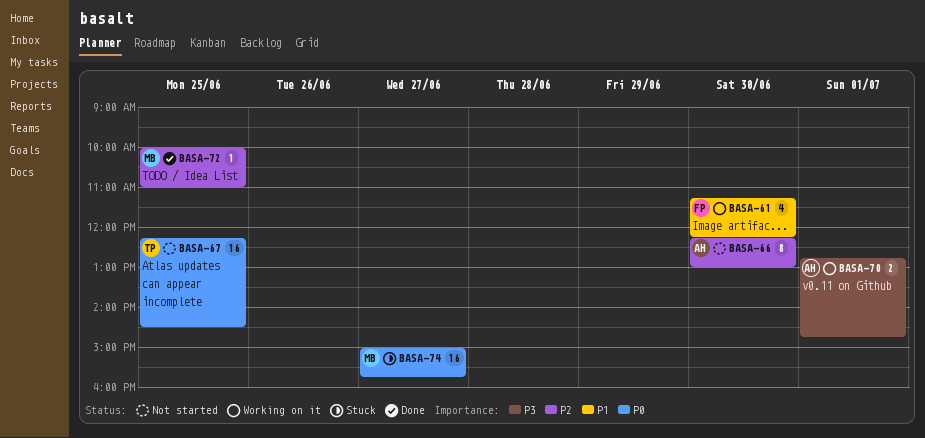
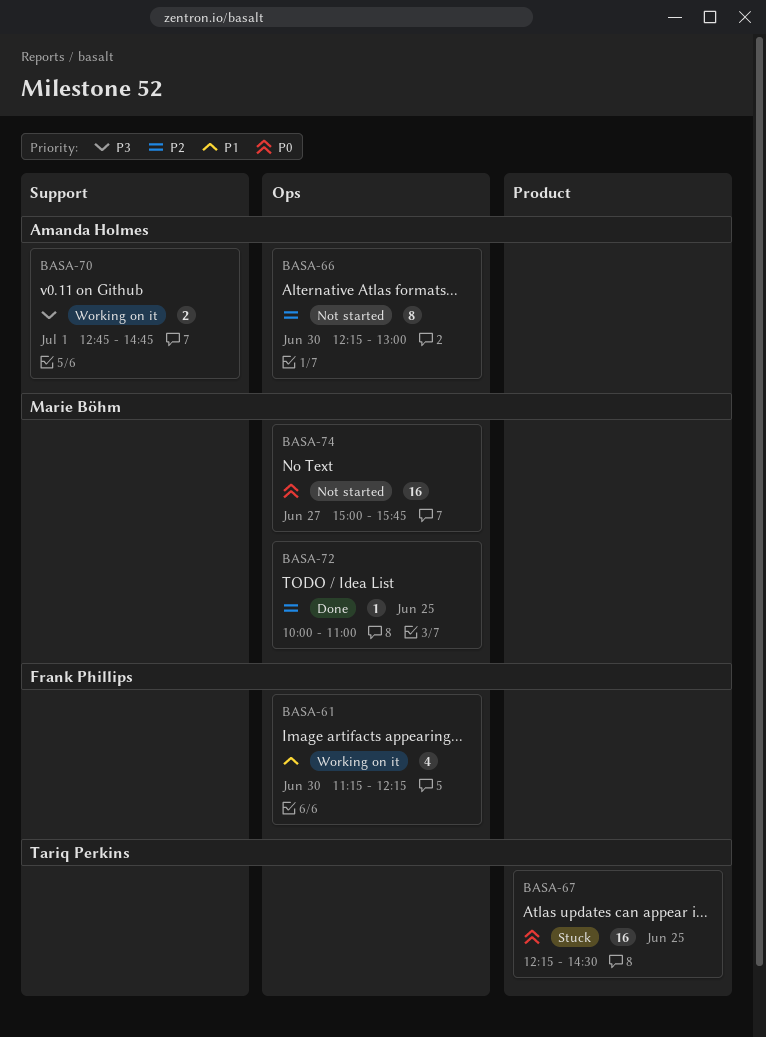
BASA-67, status: Not started -> Stuck
BASA-74, status: Stuck -> Not started

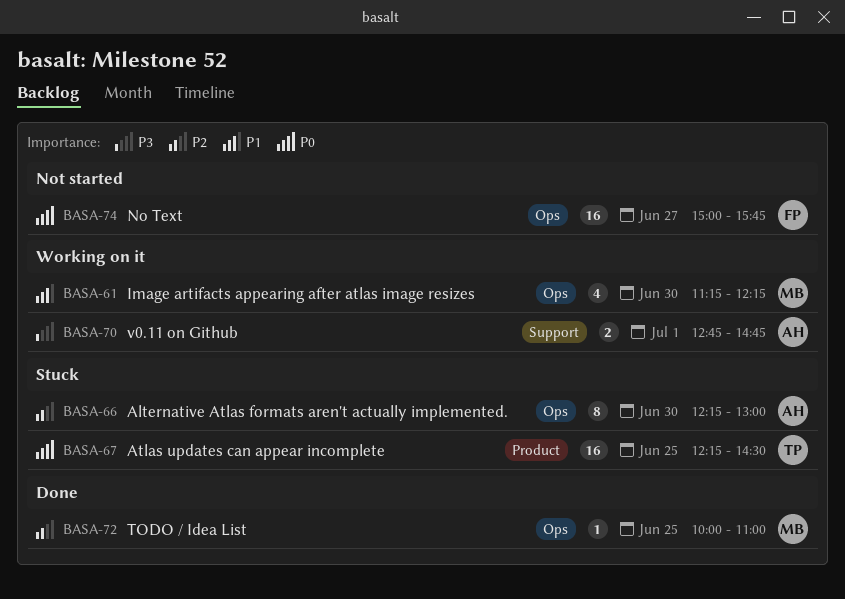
BASA-61, owner: Frank Phillips -> Marie Böhm
BASA-66, status: Not started -> Stuck
BASA-74, owner: Marie Böhm -> Frank Phillips

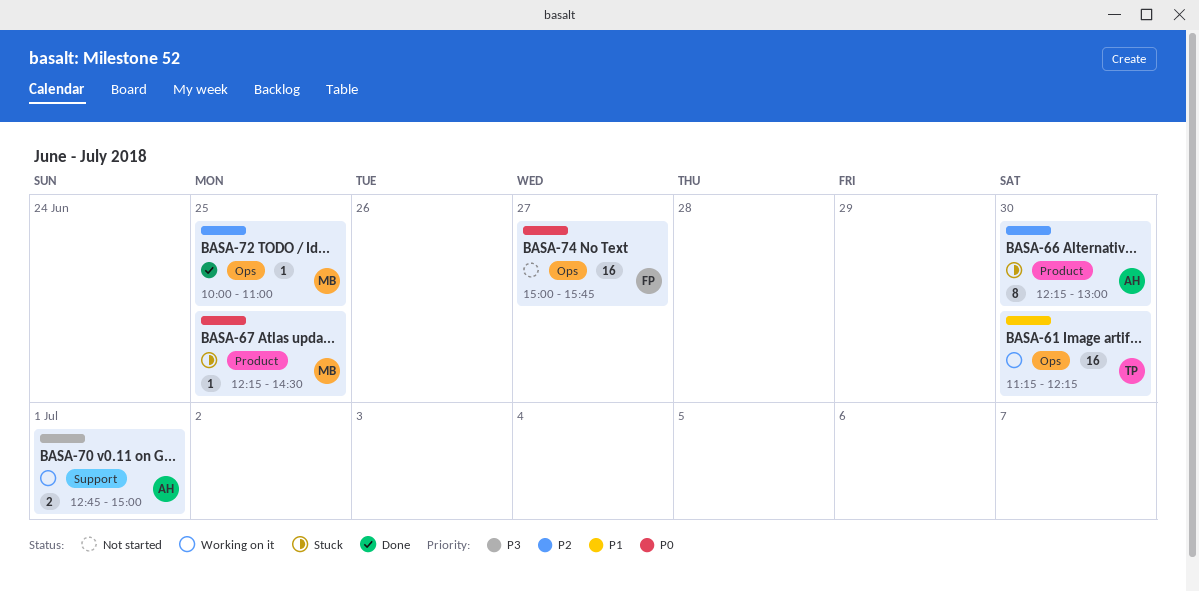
BASA-61, owner: MB -> TP
BASA-61, estimate: 4 -> 16
BASA-66, label: Ops -> Product
BASA-67, owner: TP -> MB
BASA-67, estimate: 16 -> 1
BASA-70, ends: 14:45 -> 15:00

